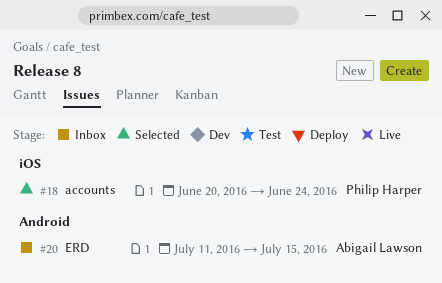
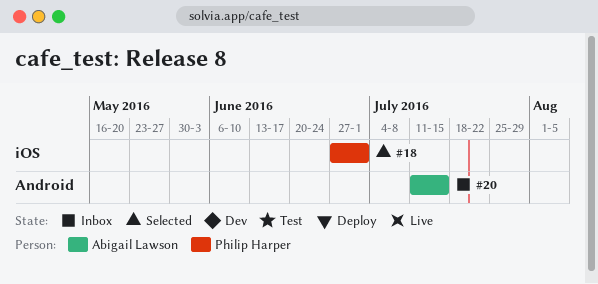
#18, start: Jun 20 -> Jun 27
#18, due: Jun 24 -> Jul 1

